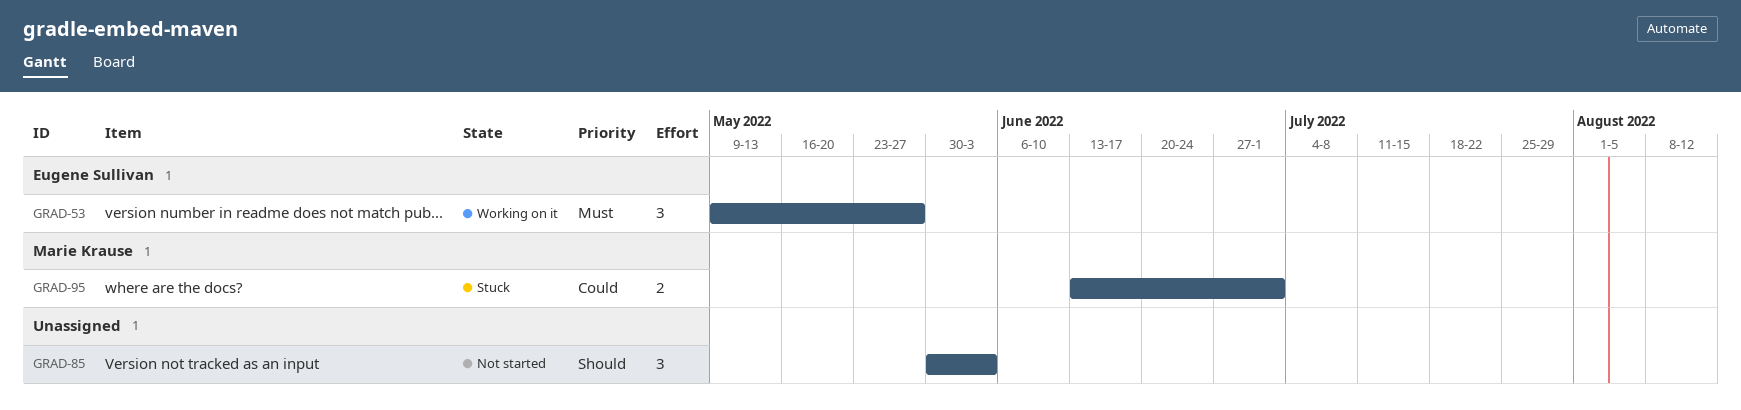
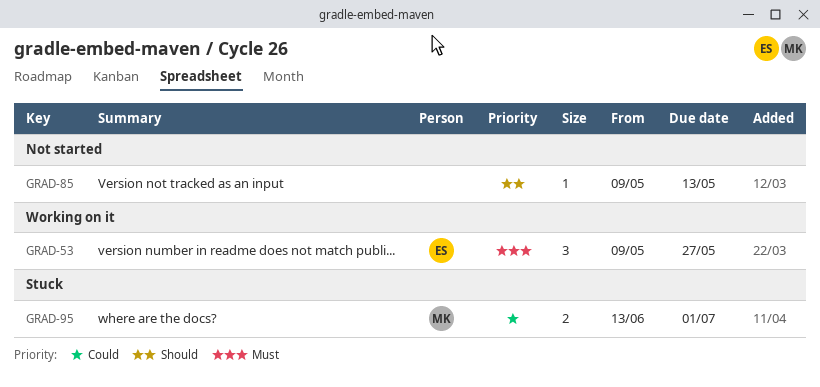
GRAD-85, estimate: 3 -> 1
GRAD-85, start: May 30 -> May 9
GRAD-85, due: Jun 3 -> May 13

